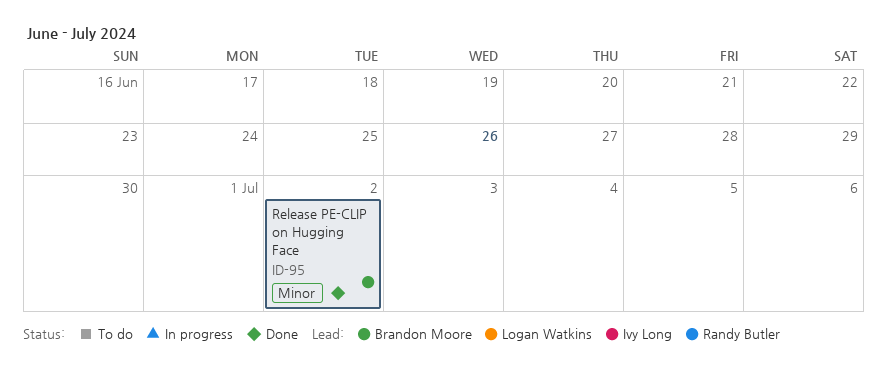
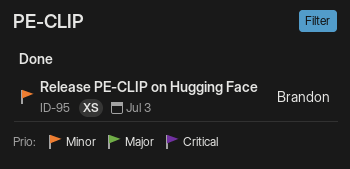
ID-95, due: Jul 2 -> Jul 3

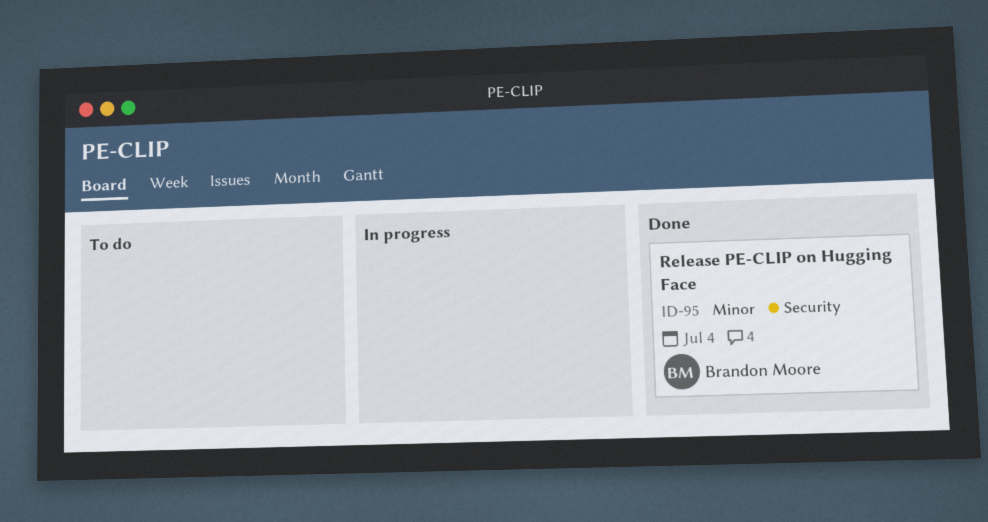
ID-95, due: Jul 3 -> Jul 4

